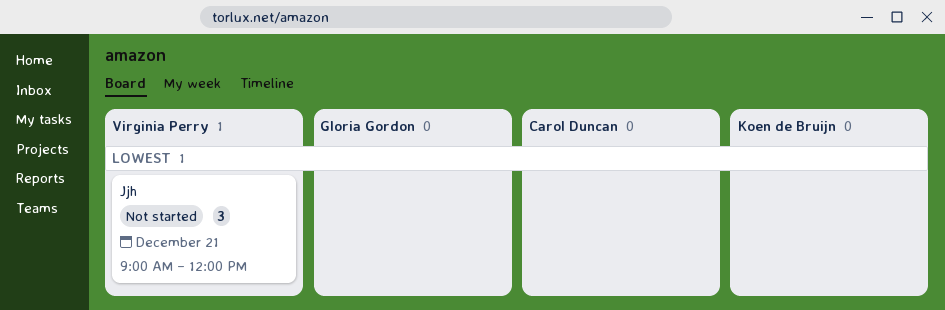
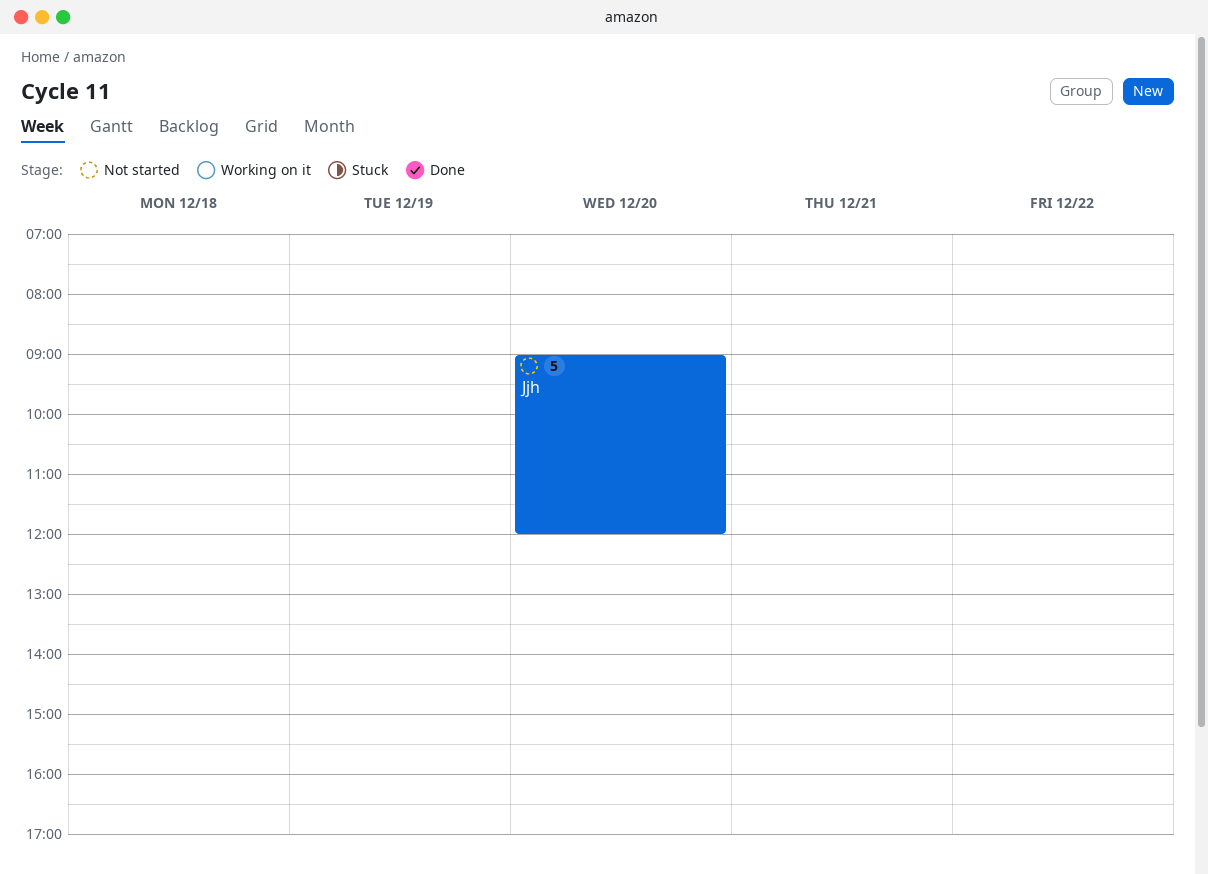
Jjh, estimate: 3 -> 5
Jjh, day: Dec 21 -> Dec 20

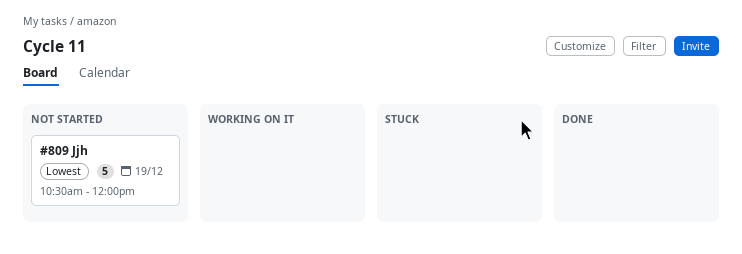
Jjh, day: Dec 20 -> Dec 19
Jjh, begins: 09:00 -> 10:30

